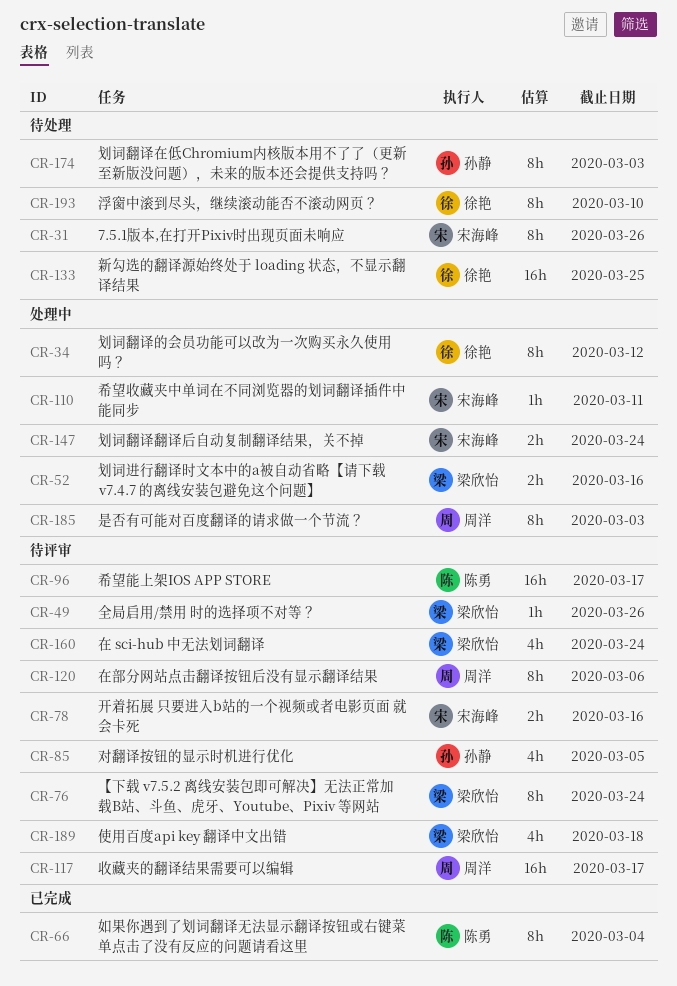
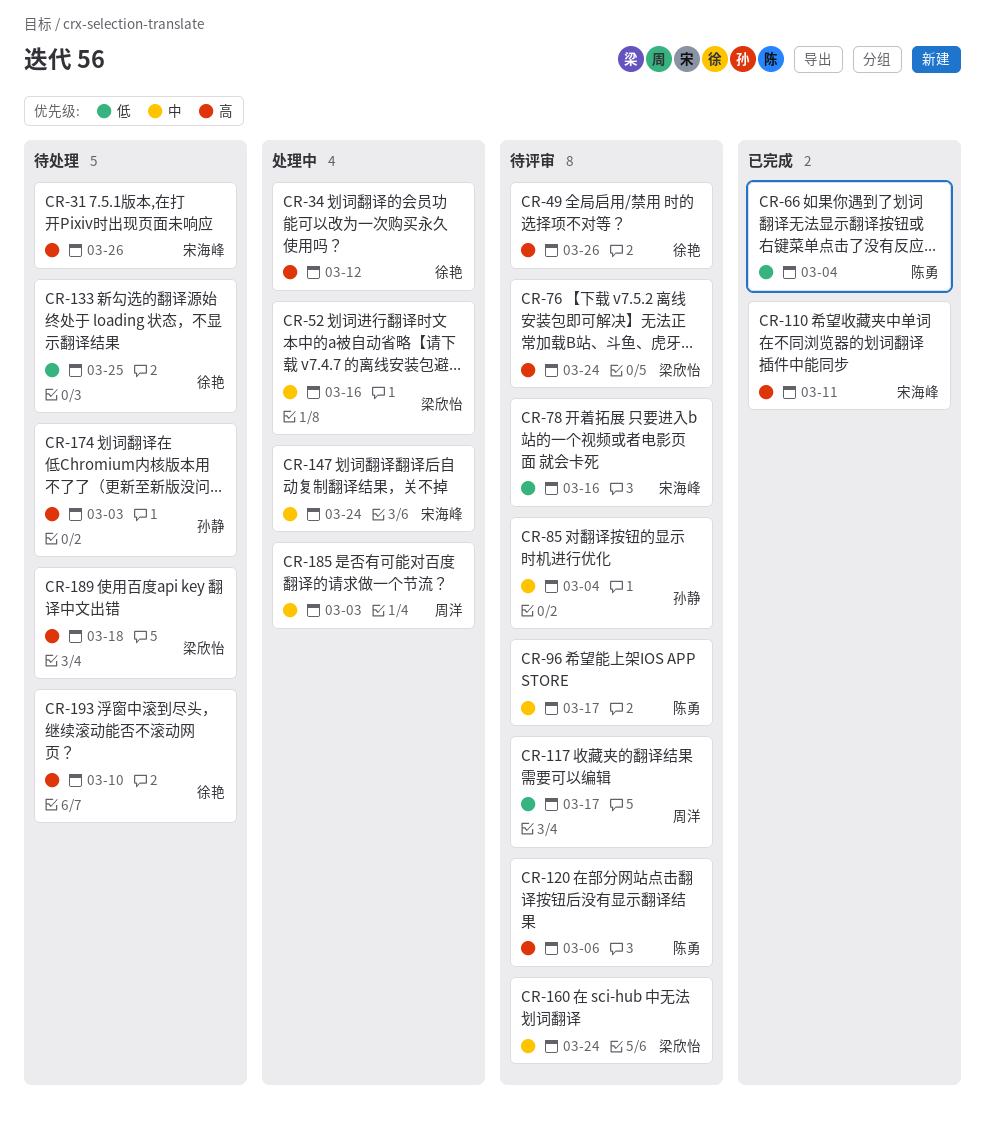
CR-49, owner: 梁欣怡 -> 徐艳
CR-85, due: Mar 5 -> Mar 4
CR-110, status: 处理中 -> 已完成
CR-120, owner: 周洋 -> 陈勇
CR-189, status: 待评审 -> 待处理

